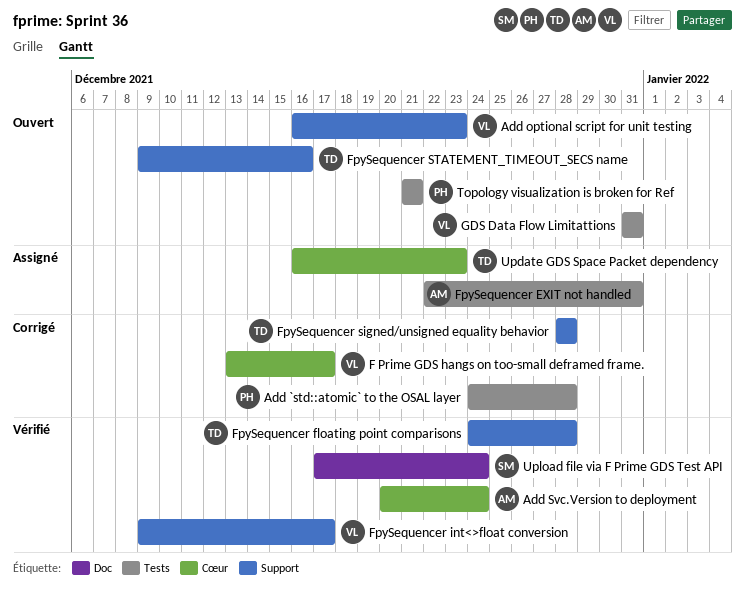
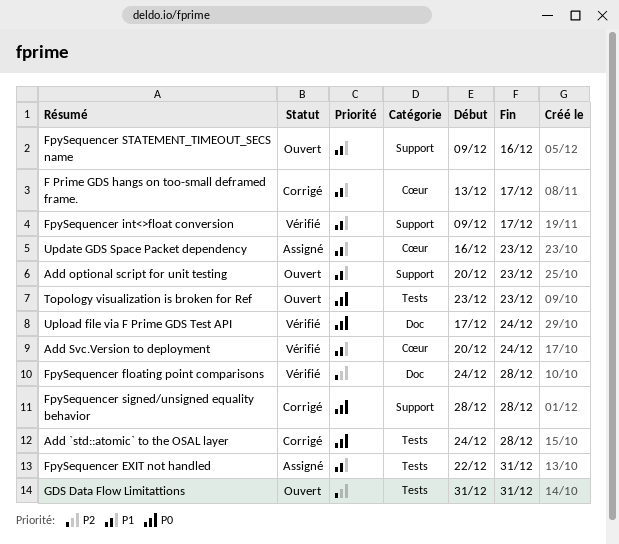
Add optional script for unit testing, start: Dec 16 -> Dec 20
FpySequencer floating point comparisons, label: Support -> Doc
Topology visualization is broken for Ref, start: Dec 21 -> Dec 23
Topology visualization is broken for Ref, due: Dec 21 -> Dec 23

